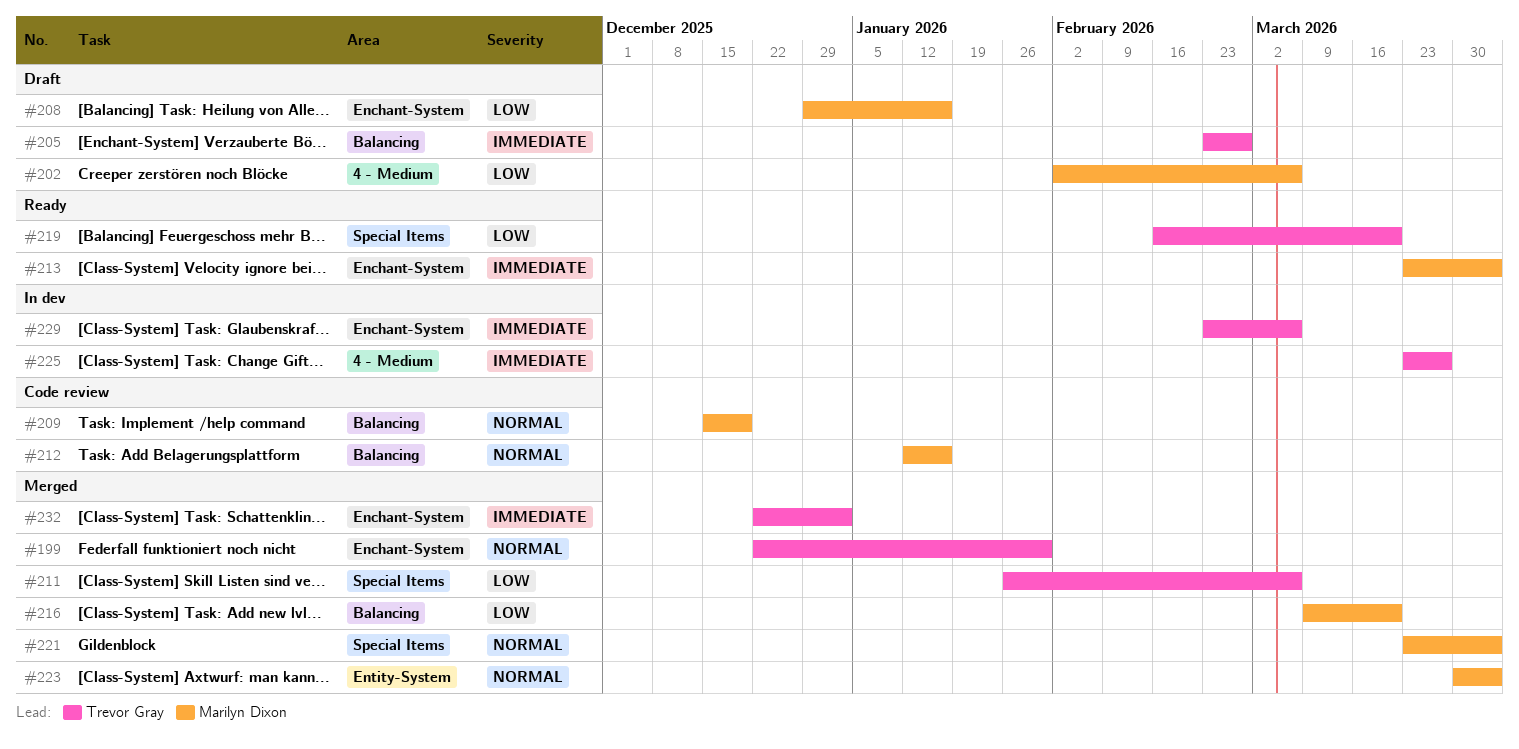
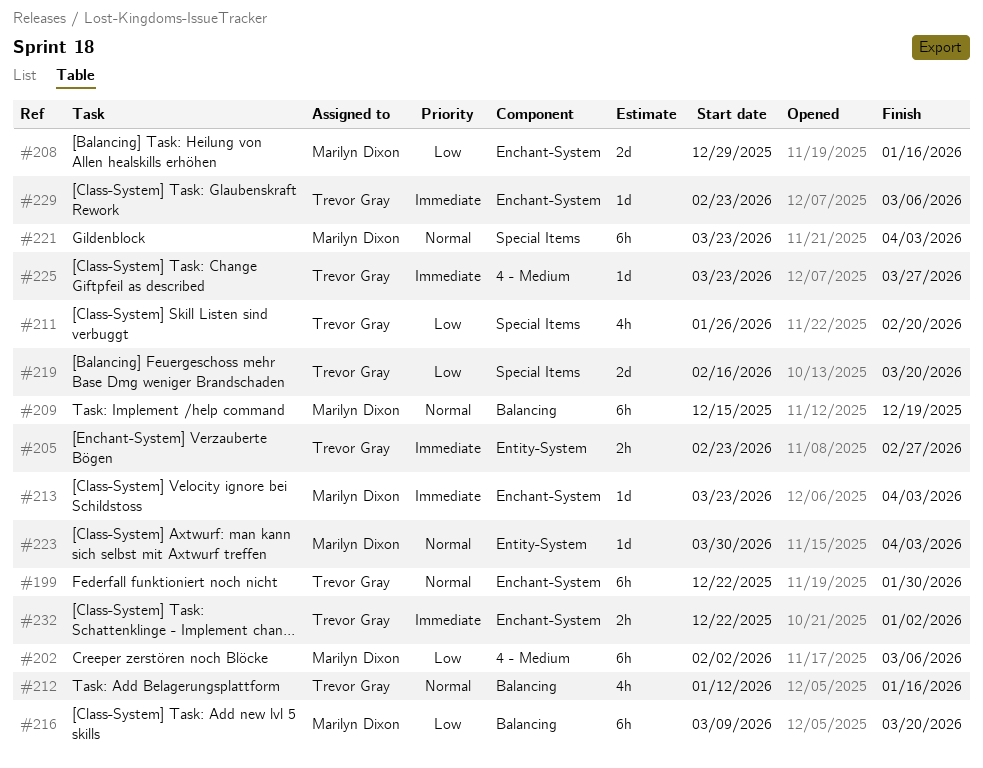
#205, label: Balancing -> Entity-System
#211, due: Mar 6 -> Feb 20
#212, owner: Marilyn Dixon -> Trevor Gray

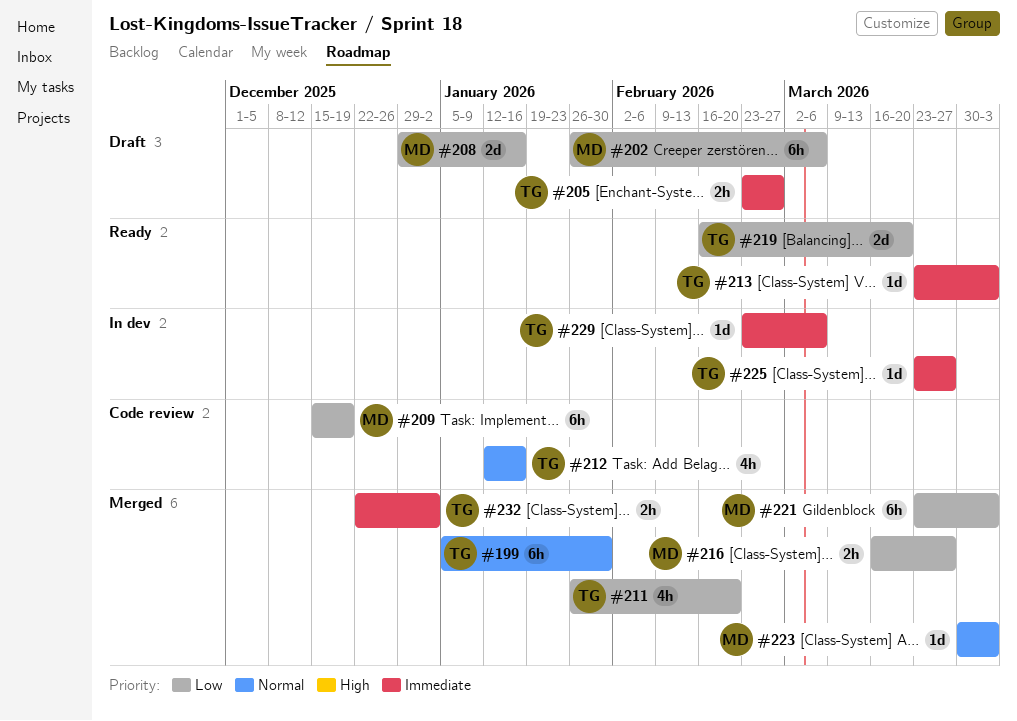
#199, start: Dec 22 -> Jan 5
#202, start: Feb 2 -> Jan 26
#209, priority: Normal -> Low
#213, owner: Marilyn Dixon -> Trevor Gray
#216, estimate: 6h -> 2h
#216, start: Mar 9 -> Mar 16
#216, due: Mar 20 -> Mar 27
#221, priority: Normal -> Low

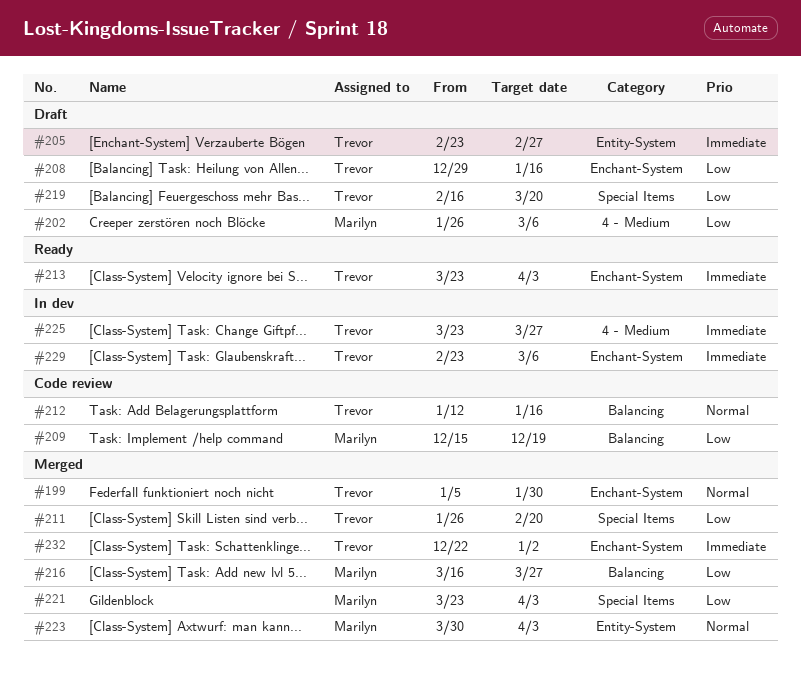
#208, owner: Marilyn -> Trevor
#219, status: Ready -> Draft

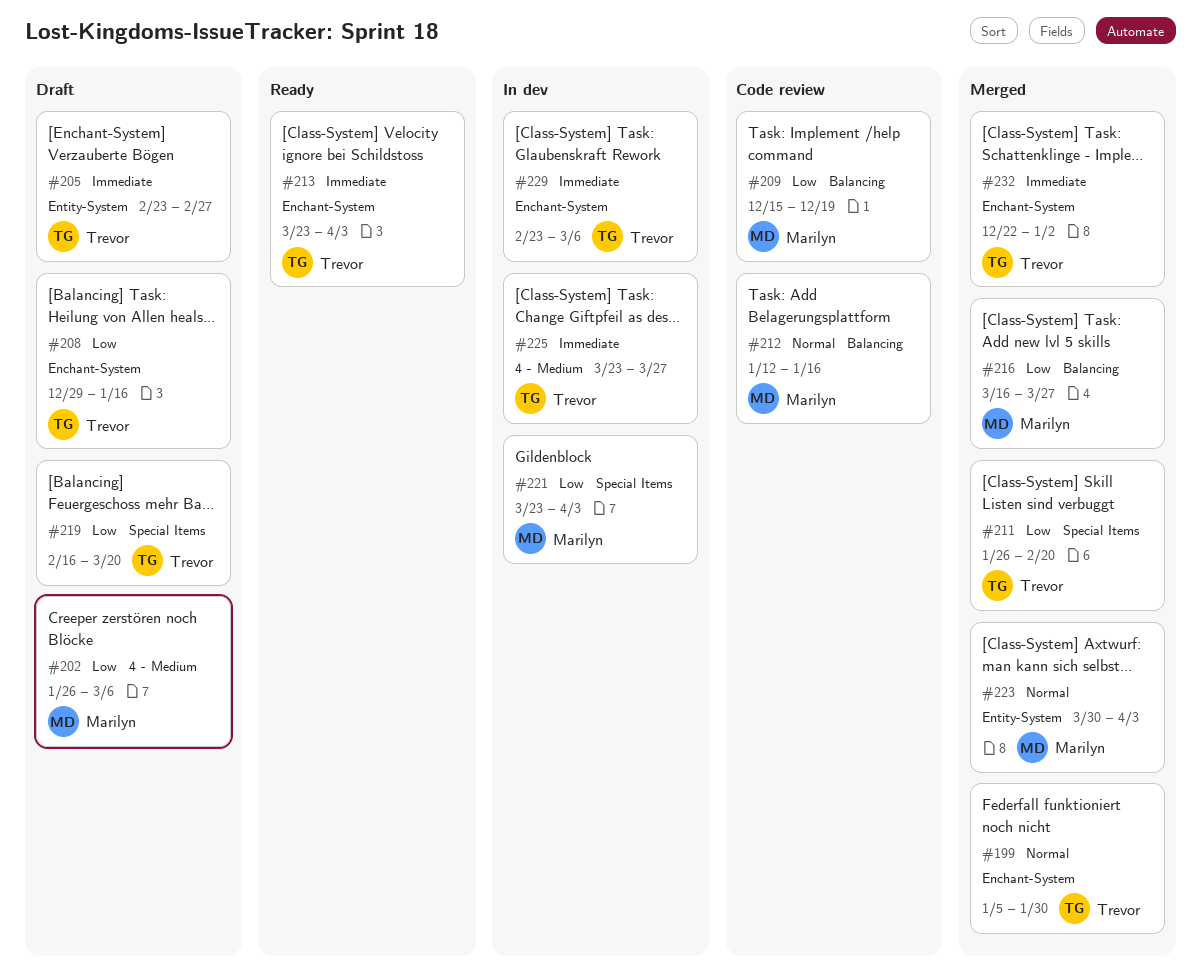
#212, owner: Trevor -> Marilyn
#221, status: Merged -> In dev

